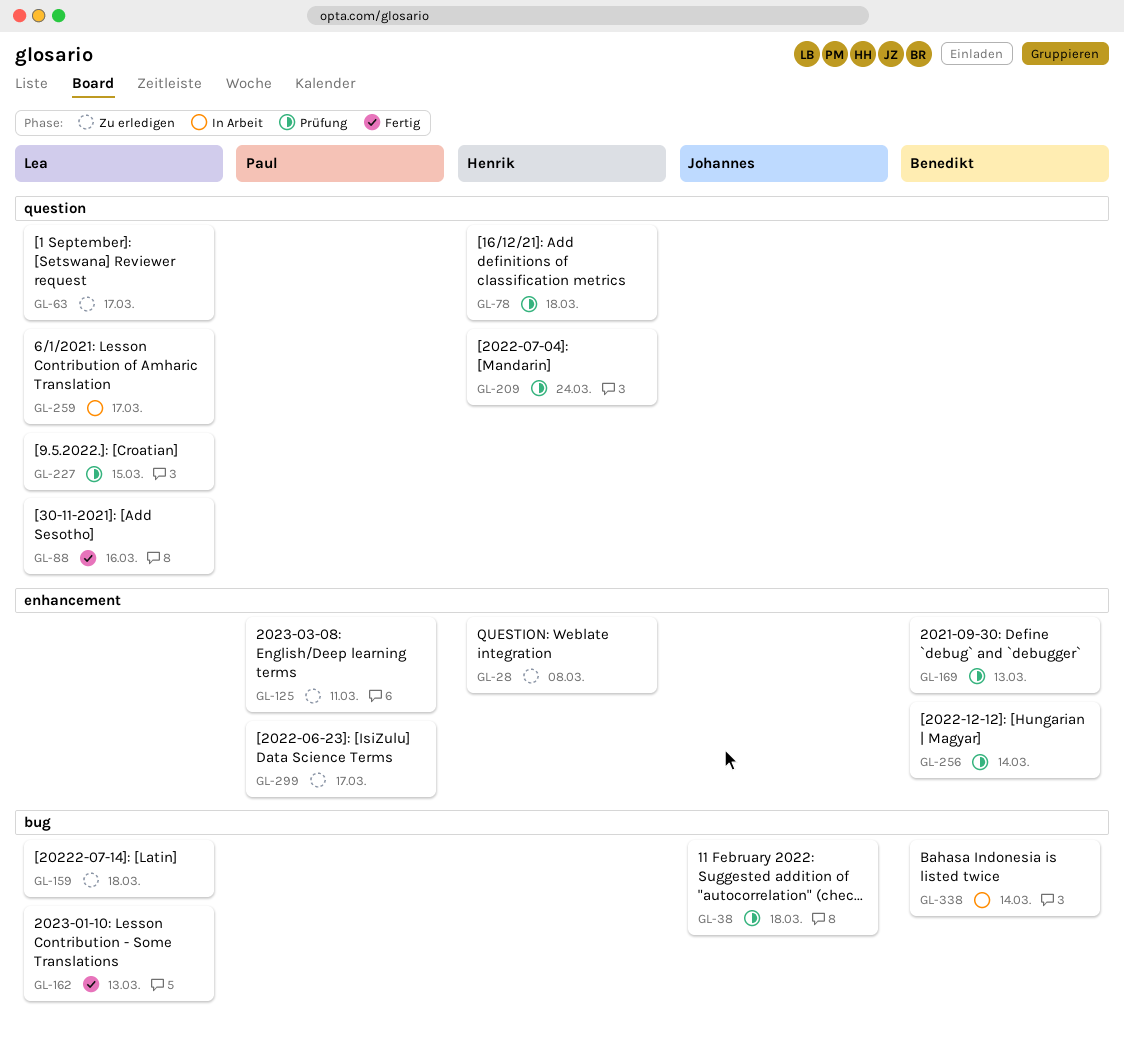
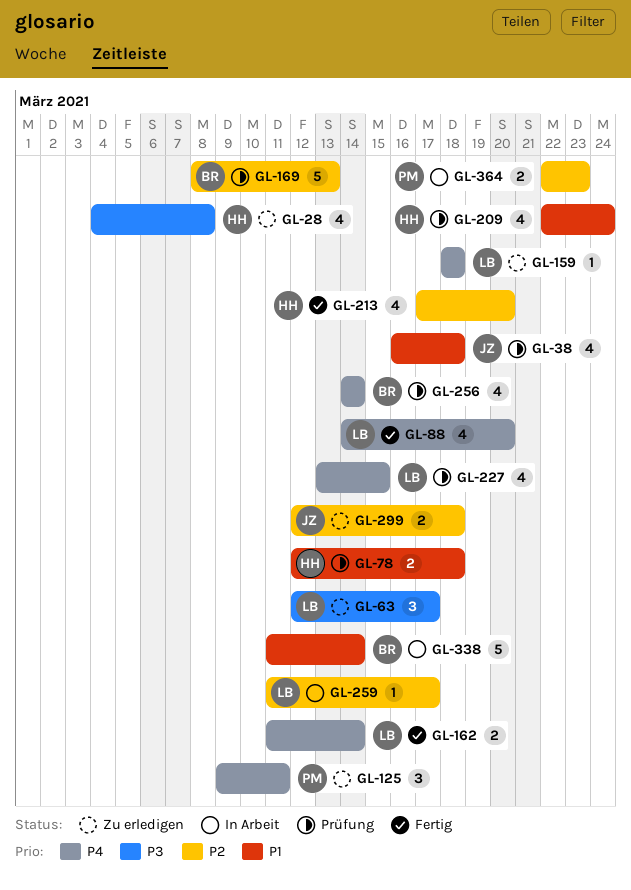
GL-88, due: Mar 16 -> Mar 20
GL-162, due: Mar 13 -> Mar 14
GL-213: none -> present
GL-299, owner: Paul -> Johannes
GL-299, due: Mar 17 -> Mar 18
GL-364: none -> present

